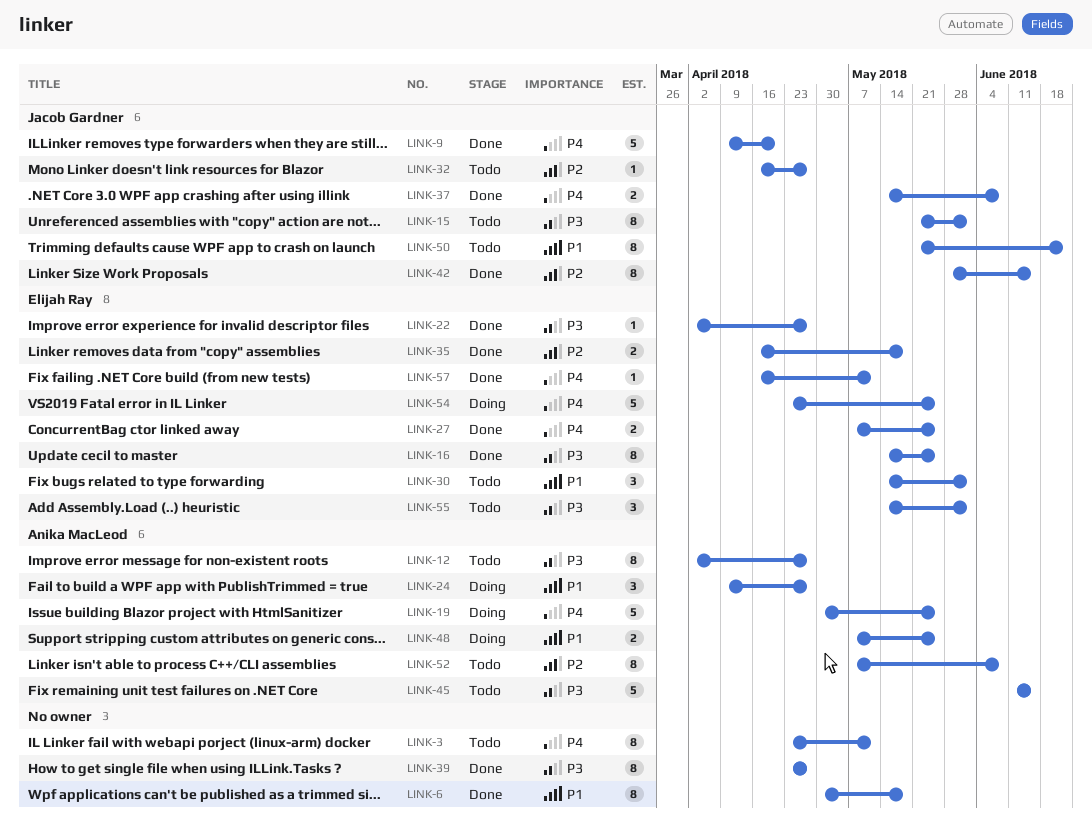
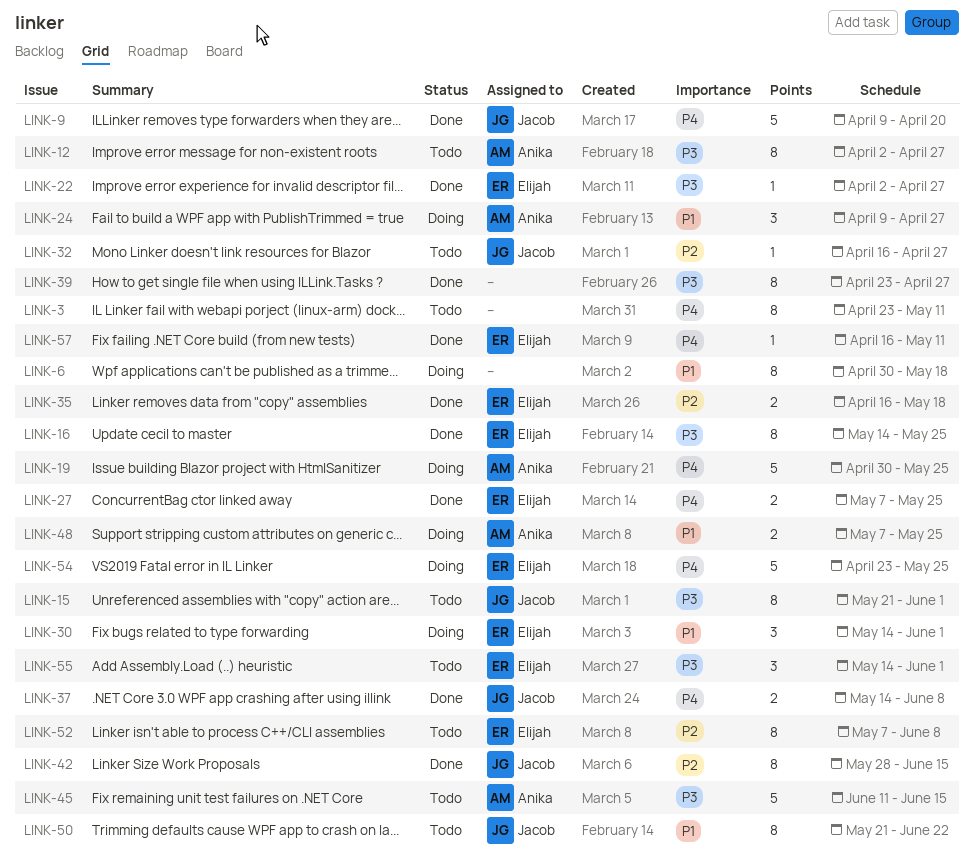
LINK-6, status: Done -> Doing
LINK-30, status: Todo -> Doing
LINK-52, owner: Anika MacLeod -> Elijah Ray

